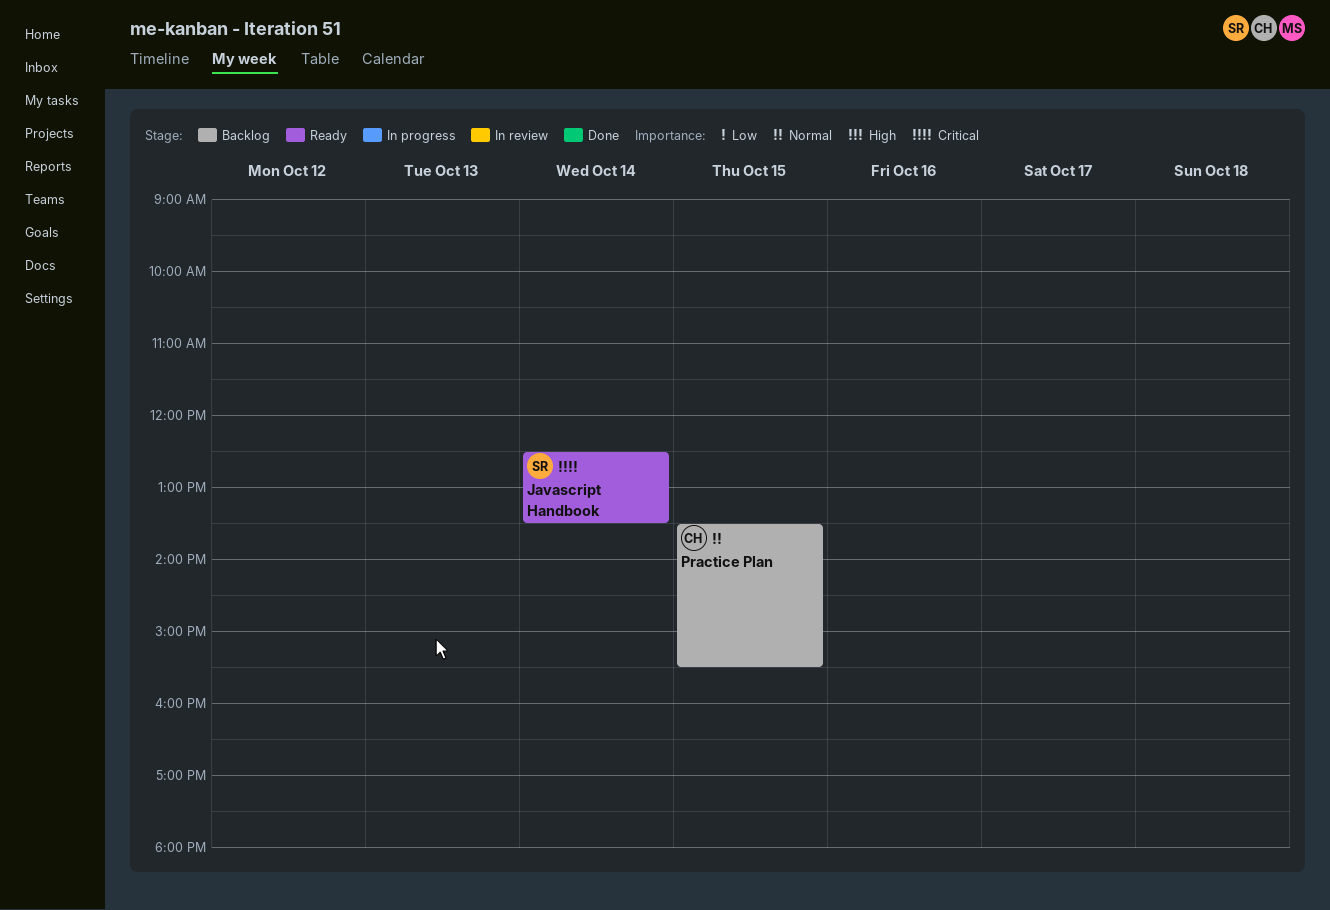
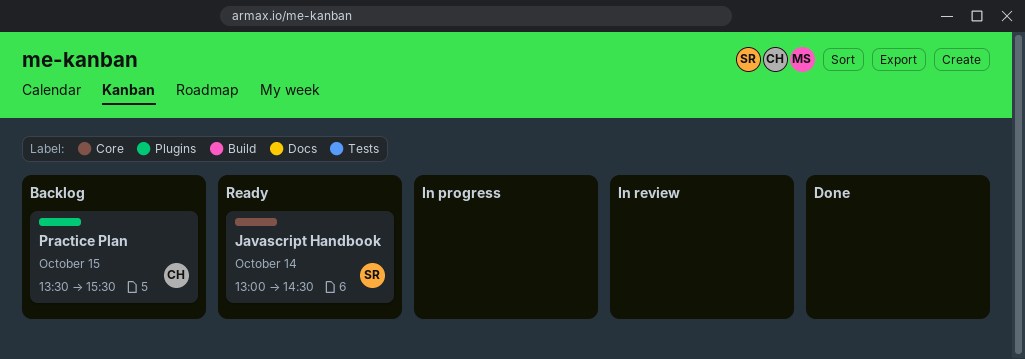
Javascript Handbook, begins: 12:30 -> 13:00
Javascript Handbook, ends: 13:30 -> 14:30

